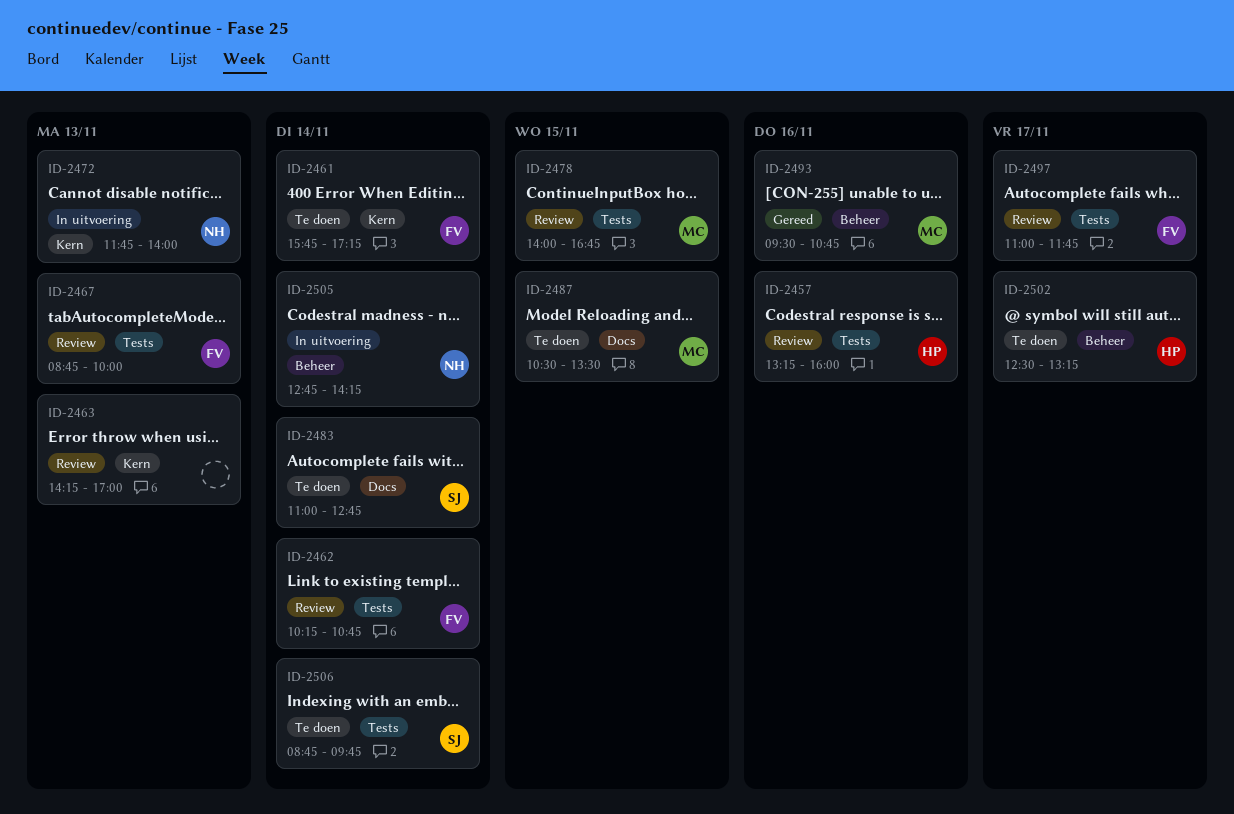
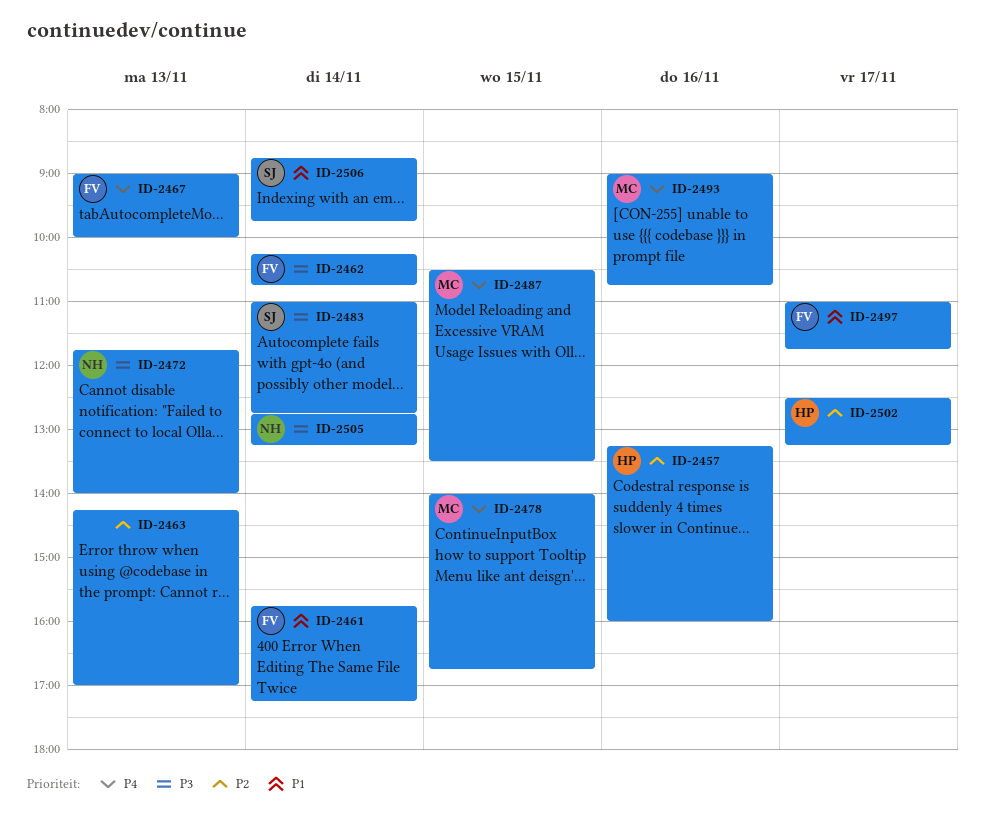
ID-2467, begins: 08:45 -> 09:00
ID-2493, begins: 09:30 -> 09:00
ID-2505, ends: 14:15 -> 13:15

